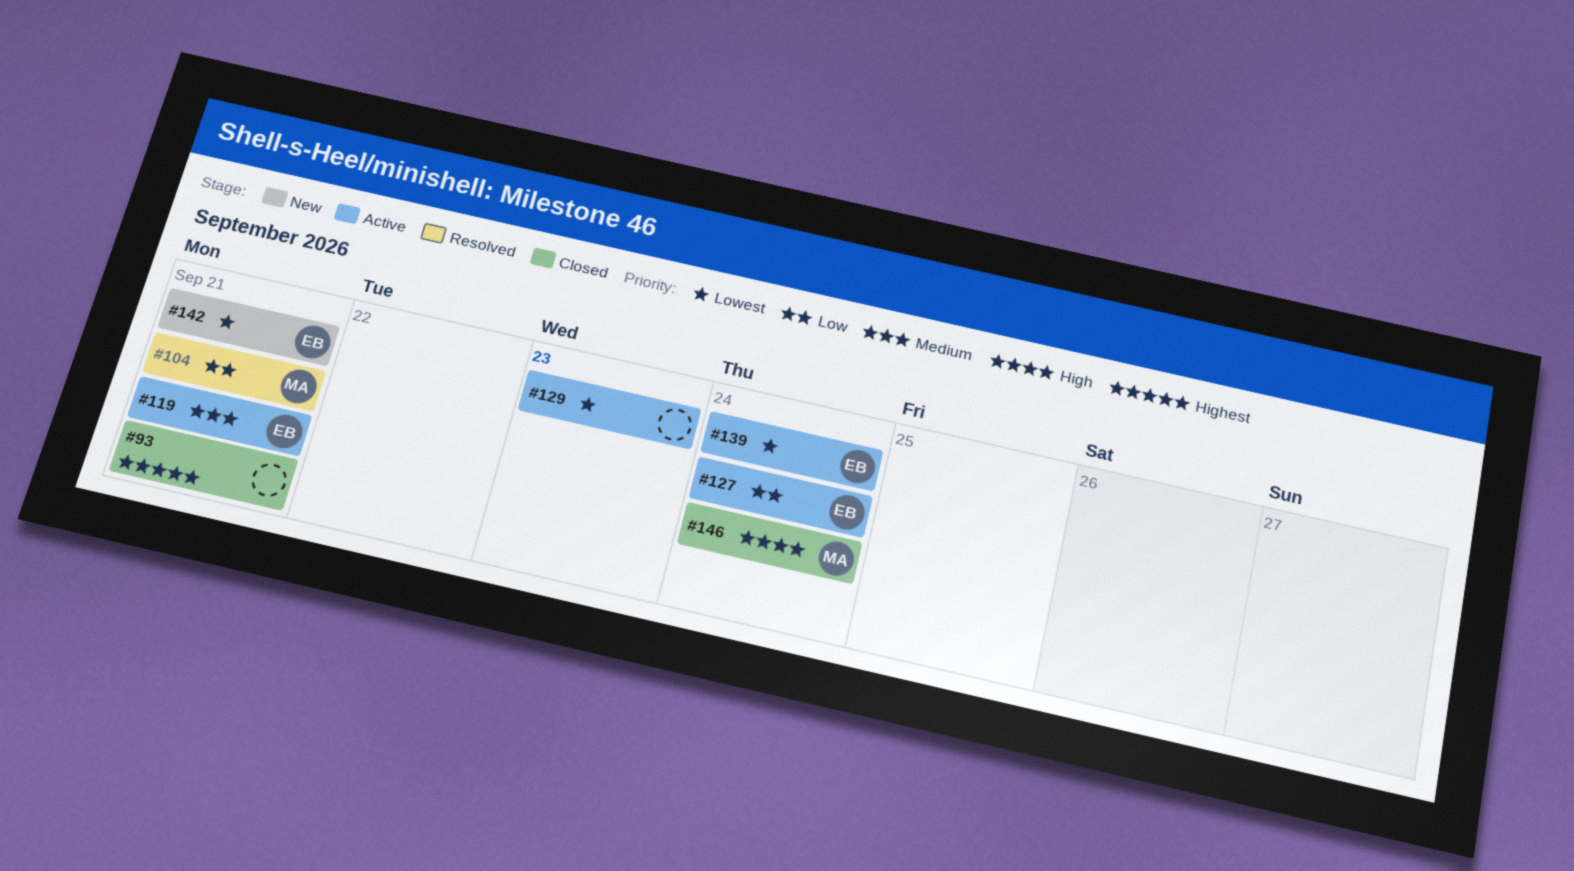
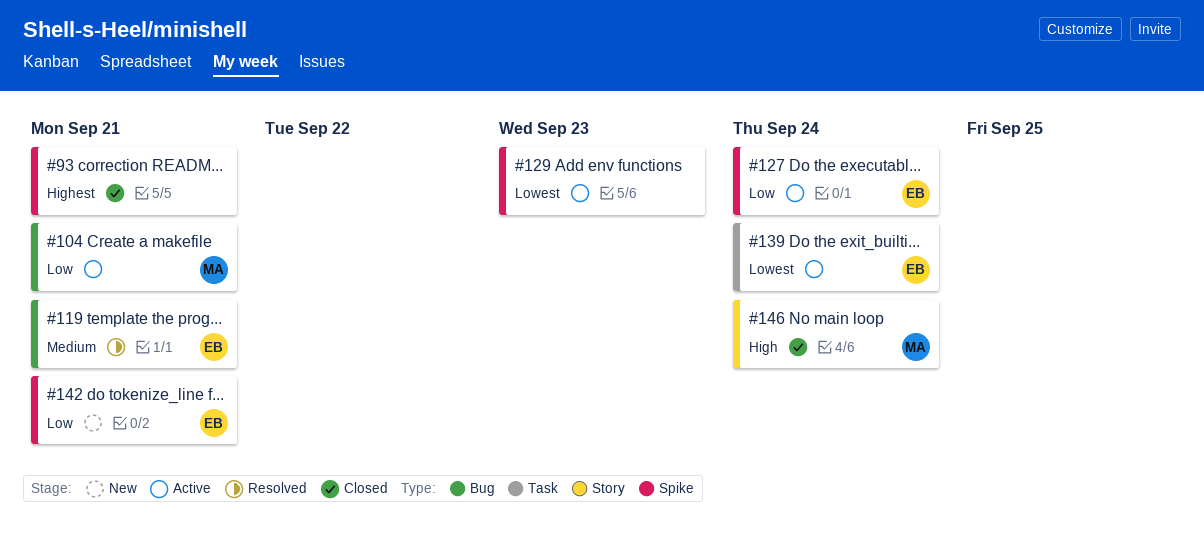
#104, status: Resolved -> Active
#119, status: Active -> Resolved
#142, priority: Lowest -> Low

